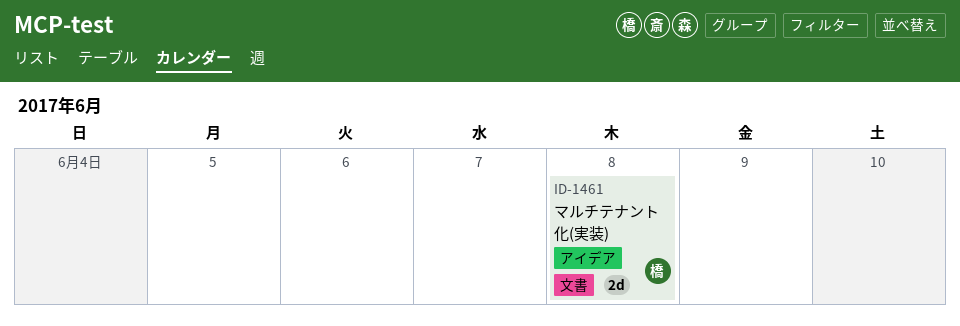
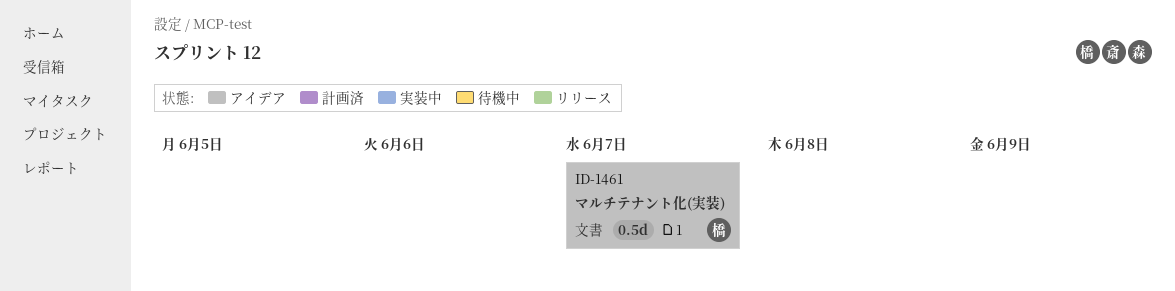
ID-1461, estimate: 2d -> 0.5d
ID-1461, due: Jun 8 -> Jun 7

